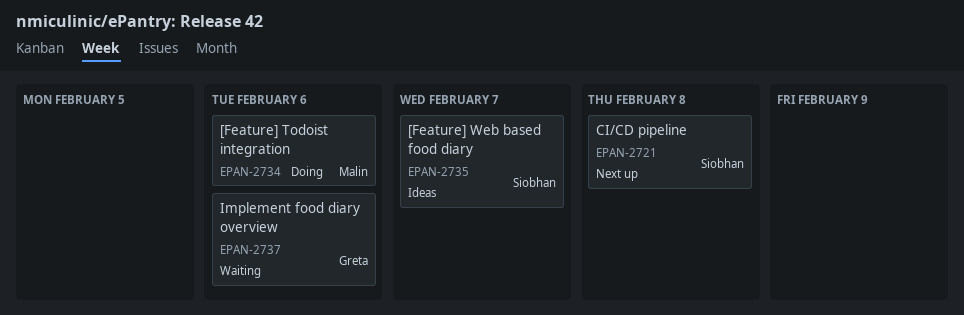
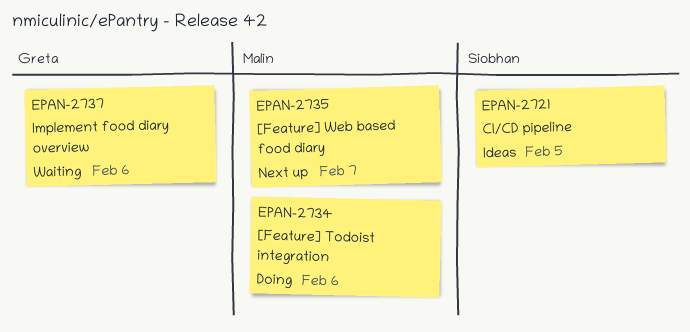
EPAN-2721, status: Next up -> Ideas
EPAN-2721, due: Feb 8 -> Feb 5
EPAN-2735, status: Ideas -> Next up
EPAN-2735, owner: Siobhan -> Malin

